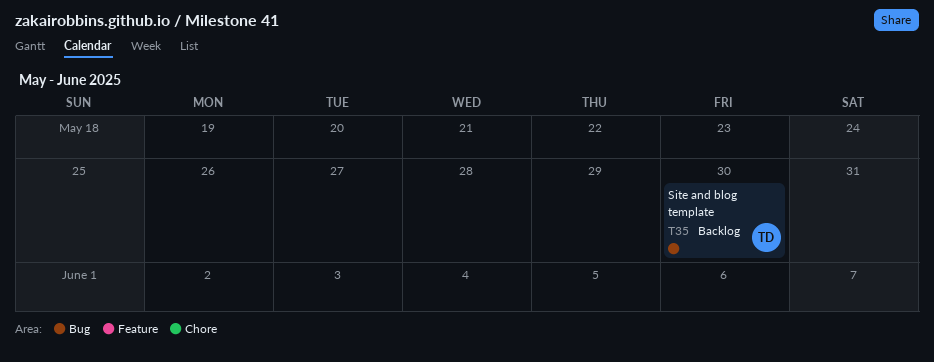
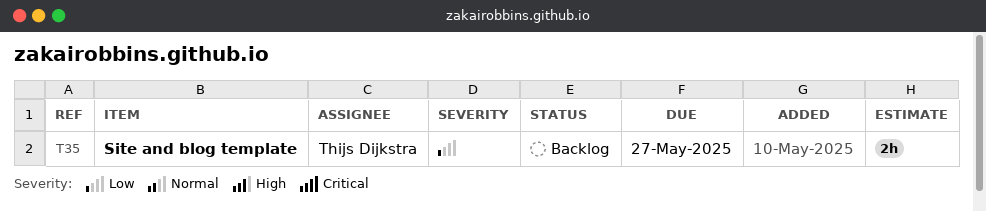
T35, due: May 30 -> May 27

